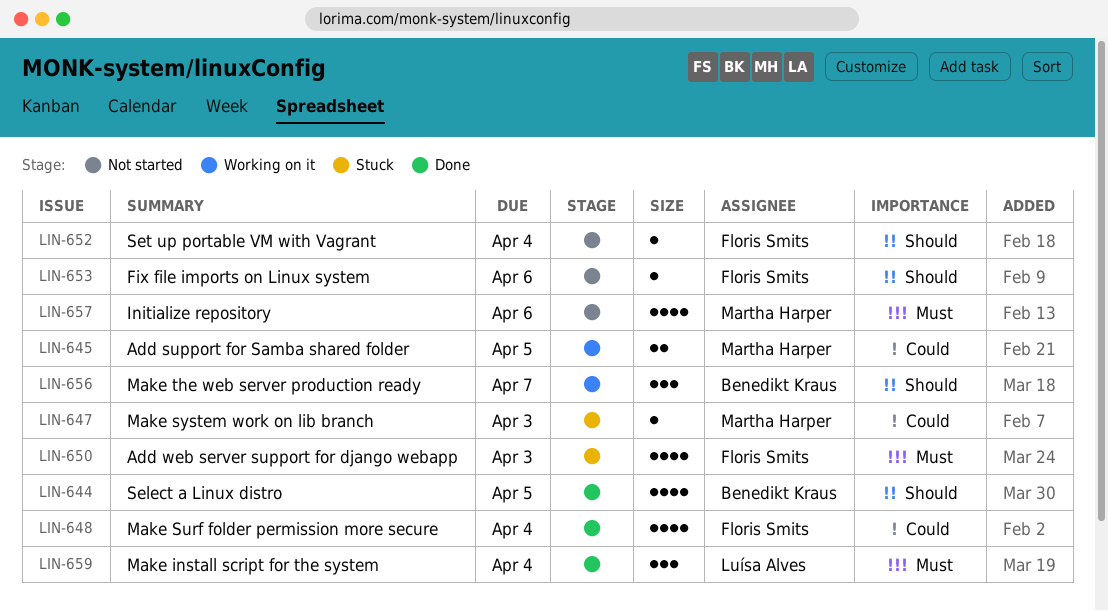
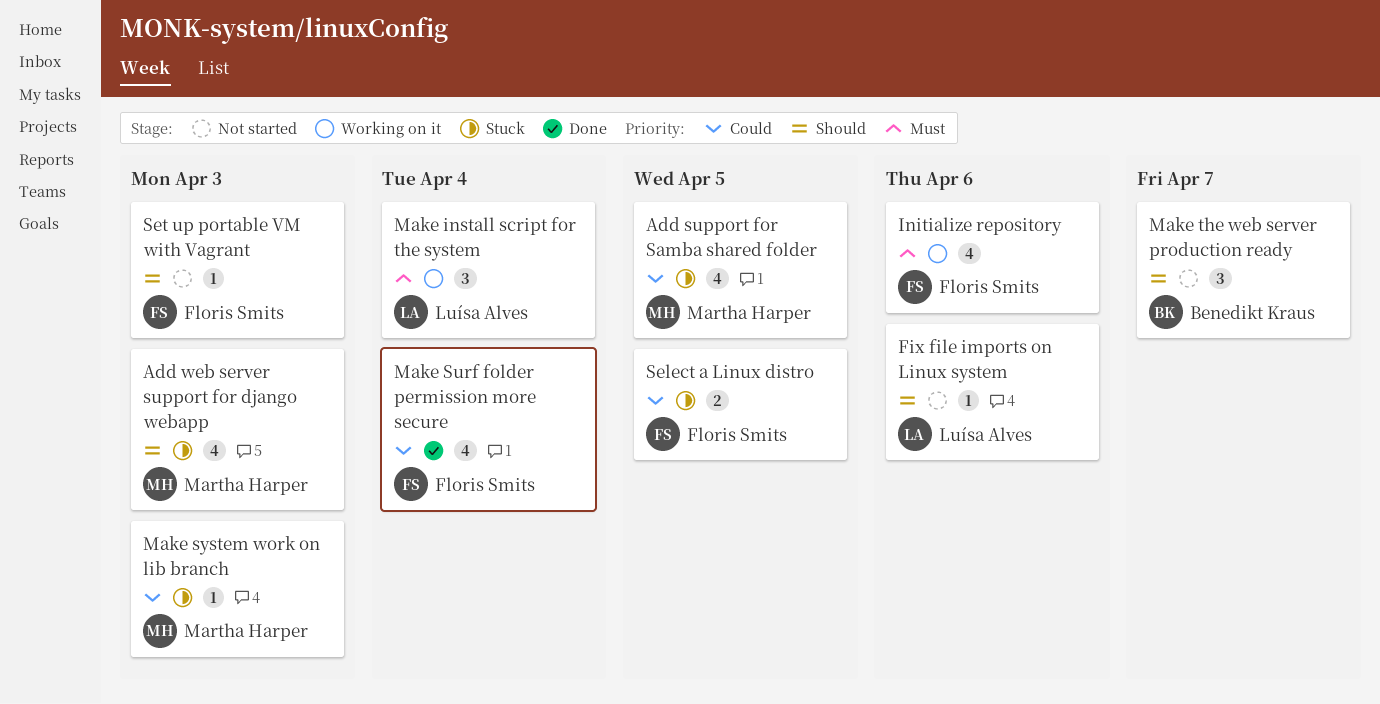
Add support for Samba shared folder, status: Working on it -> Stuck
Add support for Samba shared folder, estimate: 2 -> 4
Add web server support for django webapp, owner: Floris Smits -> Martha Harper
Add web server support for django webapp, priority: Must -> Should
Fix file imports on Linux system, owner: Floris Smits -> Luísa Alves
Initialize repository, status: Not started -> Working on it
Initialize repository, owner: Martha Harper -> Floris Smits
Make install script for the system, status: Done -> Working on it
Make the web server production ready, status: Working on it -> Not started
Select a Linux distro, status: Done -> Stuck
Select a Linux distro, owner: Benedikt Kraus -> Floris Smits
Select a Linux distro, priority: Should -> Could
Select a Linux distro, estimate: 4 -> 2
Set up portable VM with Vagrant, due: Apr 4 -> Apr 3

